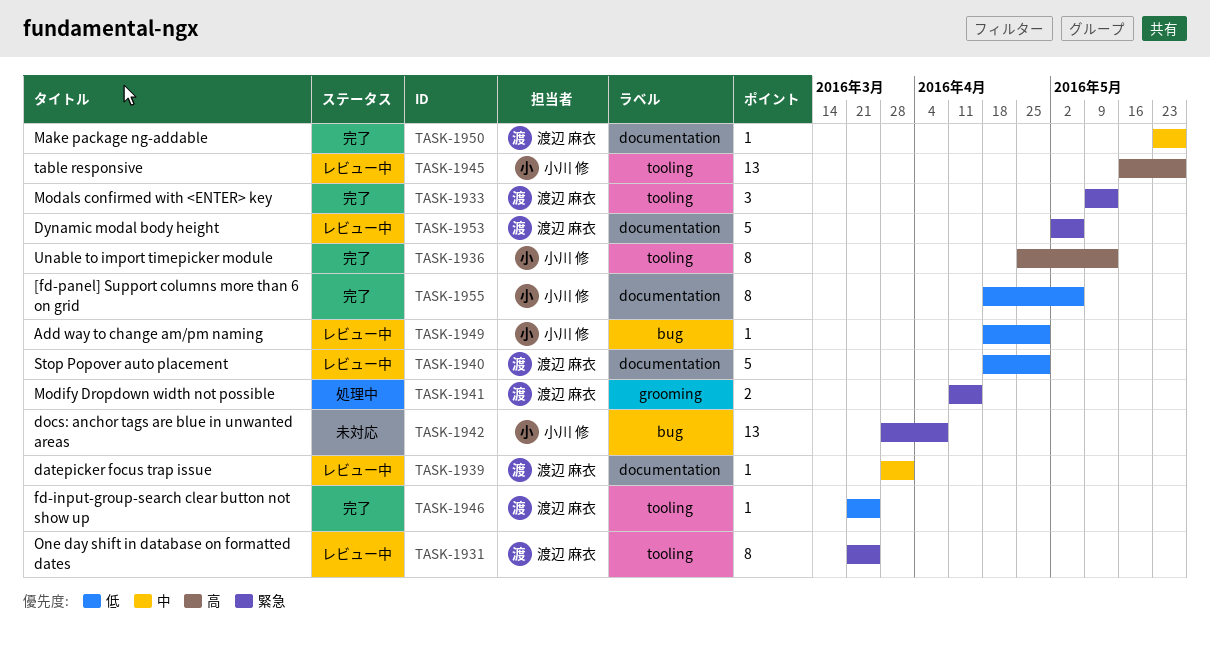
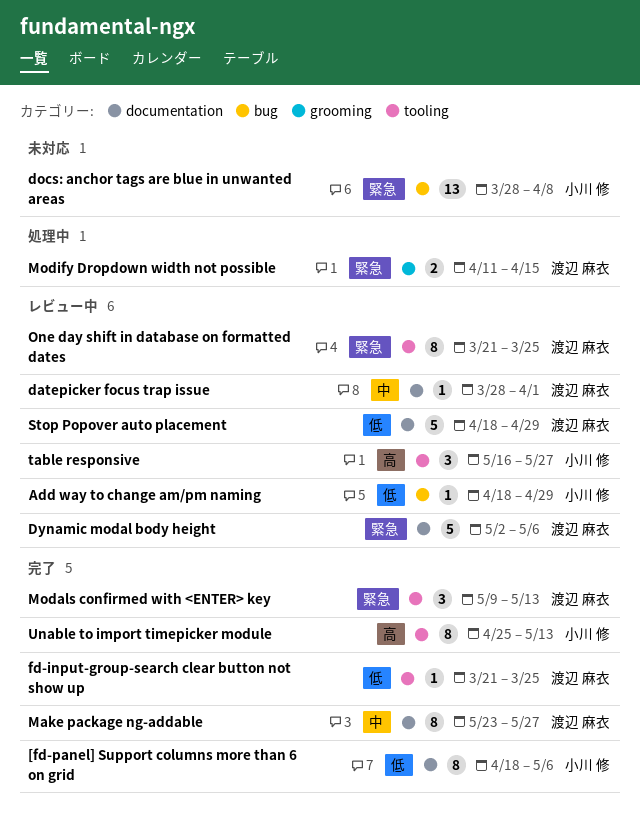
Make package ng-addable, estimate: 1 -> 8
table responsive, estimate: 13 -> 3

